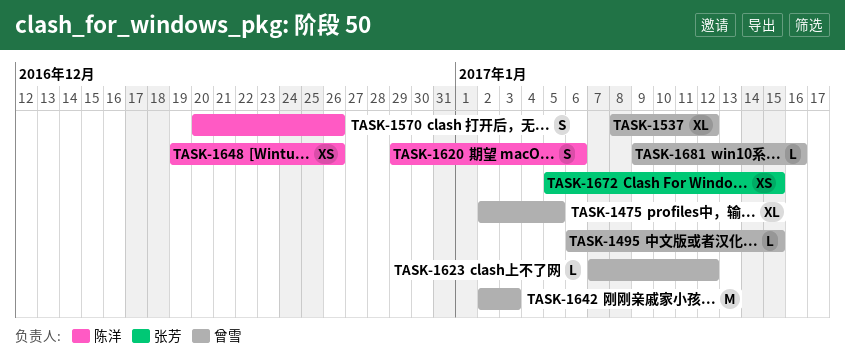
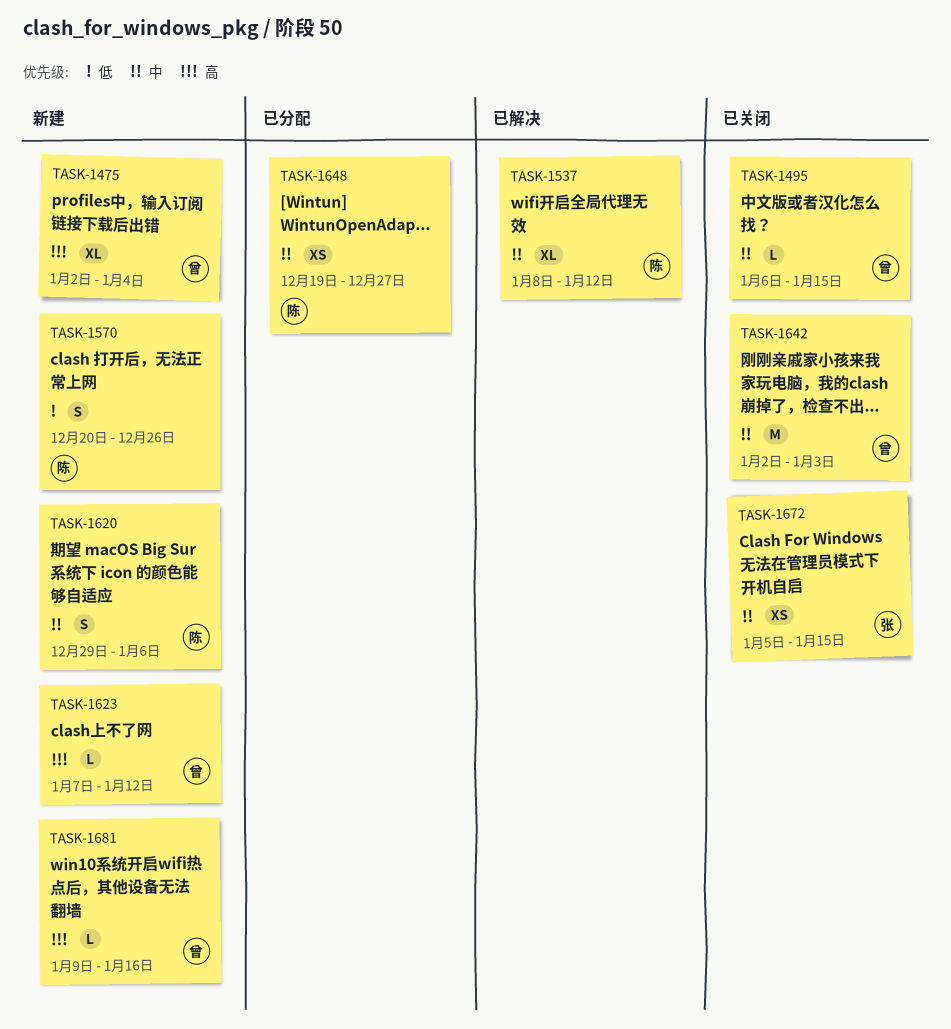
TASK-1475, due: Jan 5 -> Jan 4
TASK-1537, owner: 曾雪 -> 陈洋
TASK-1648, due: Dec 26 -> Dec 27

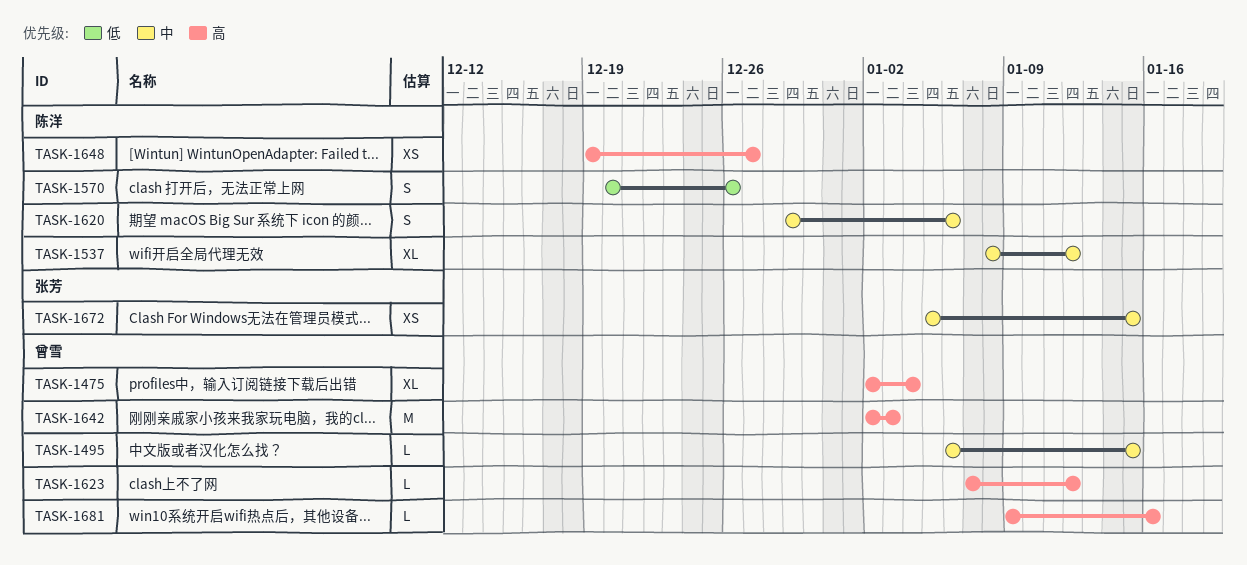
TASK-1642, priority: 中 -> 高
TASK-1648, priority: 中 -> 高

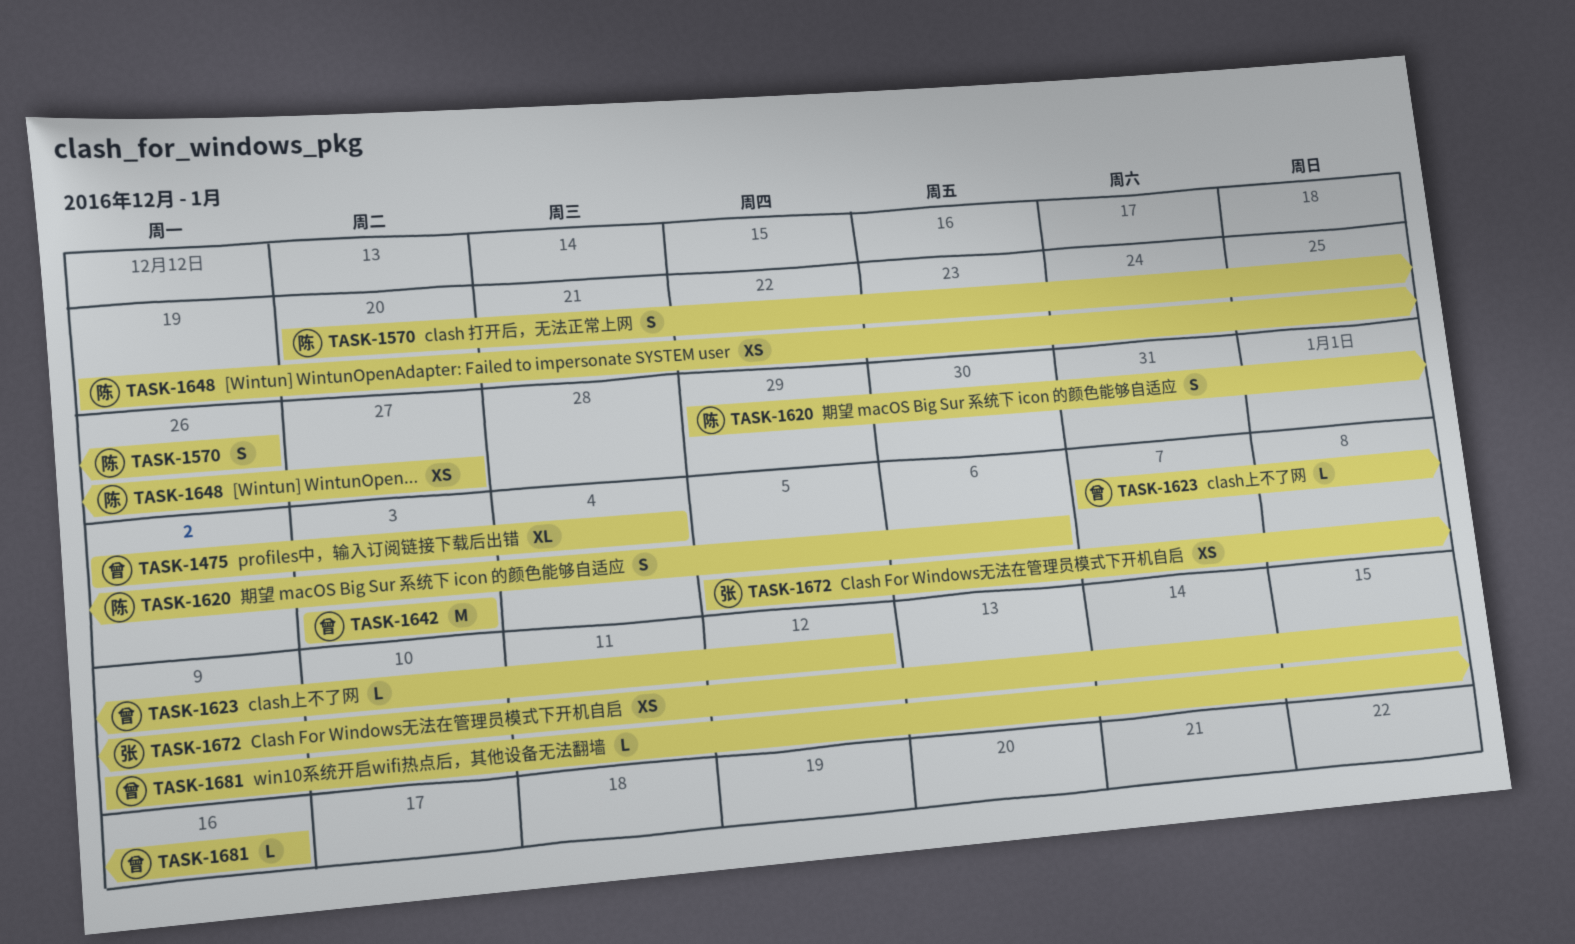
TASK-1495: present -> none
TASK-1537: present -> none
TASK-1642, start: Jan 2 -> Jan 3

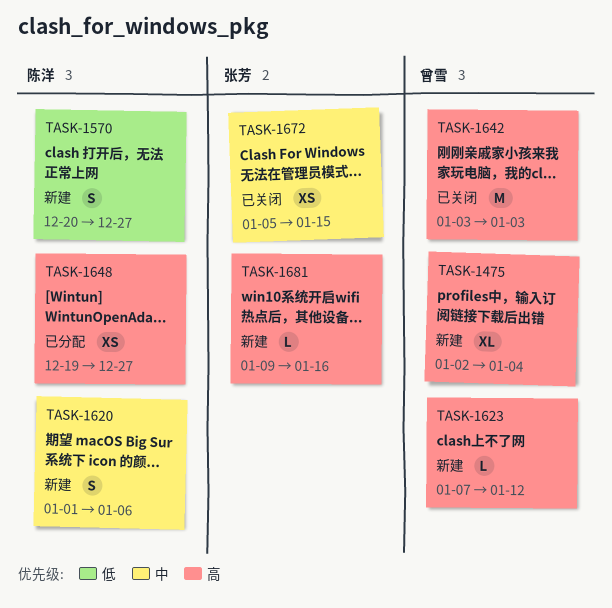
TASK-1570, due: Dec 26 -> Dec 27
TASK-1620, start: Dec 29 -> Jan 1
TASK-1681, owner: 曾雪 -> 张芳

